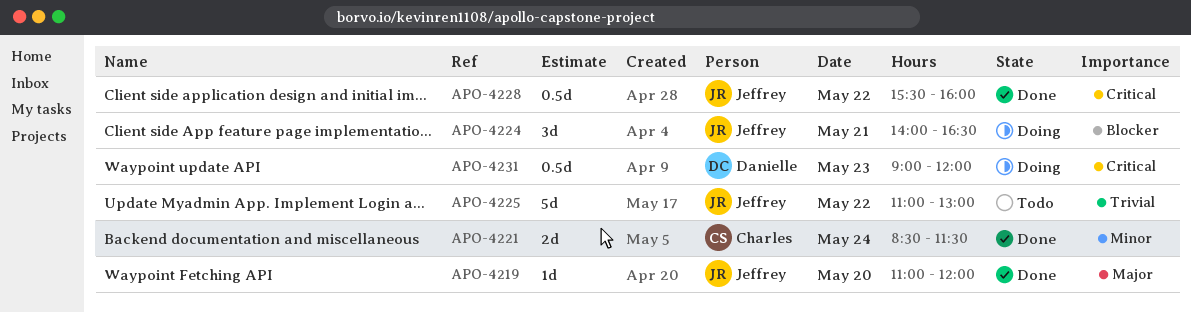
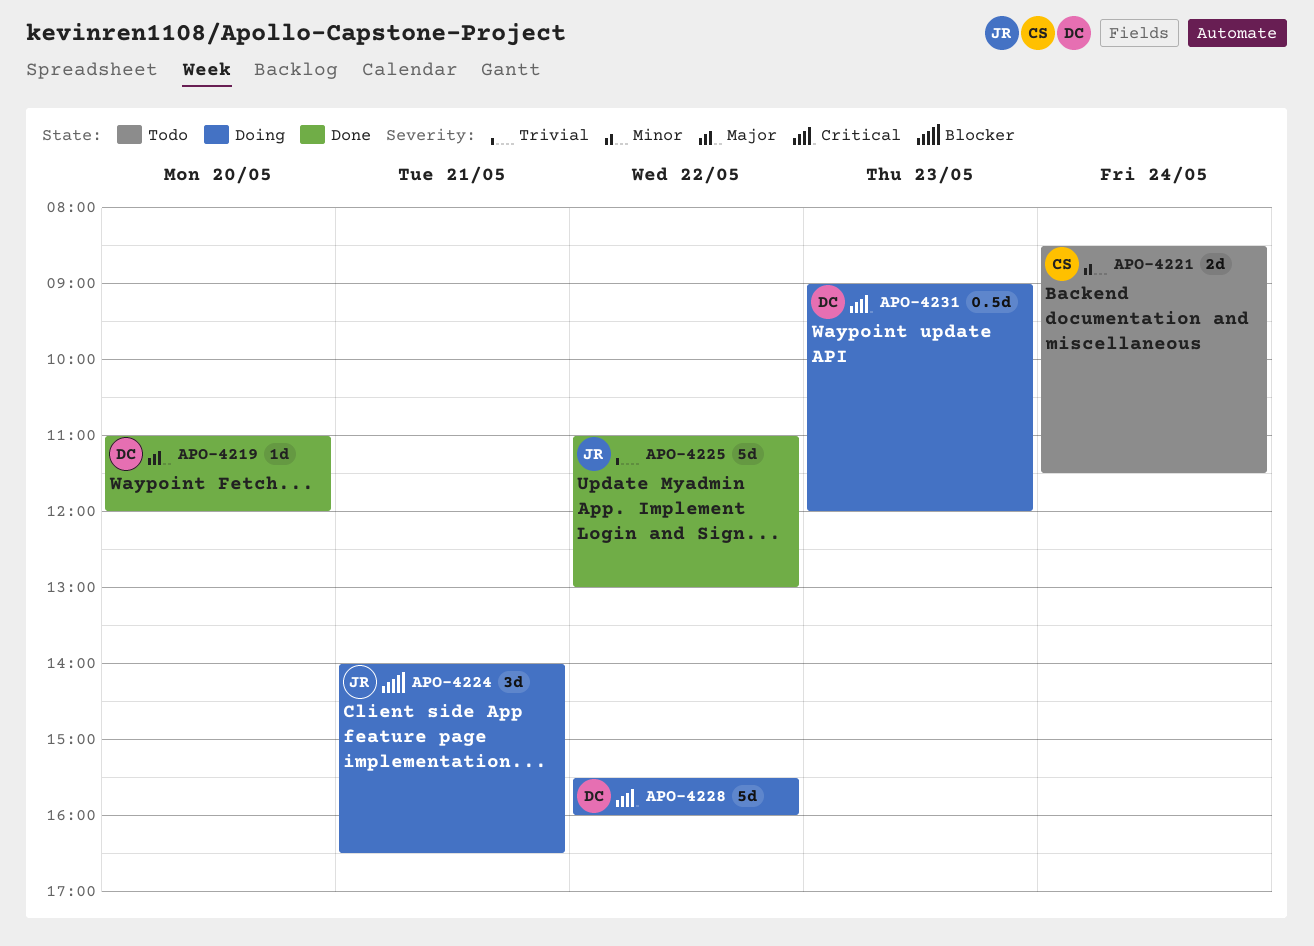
APO-4219, owner: Jeffrey -> Danielle
APO-4221, status: Done -> Todo
APO-4225, status: Todo -> Done
APO-4228, status: Done -> Doing
APO-4228, owner: Jeffrey -> Danielle
APO-4228, estimate: 0.5d -> 5d

